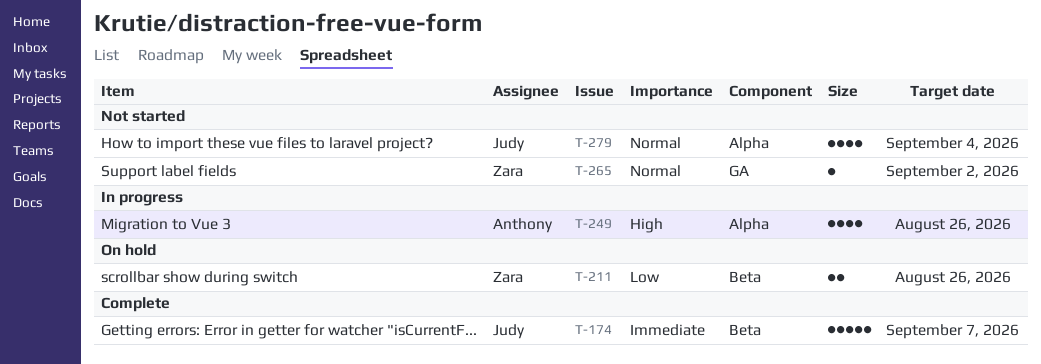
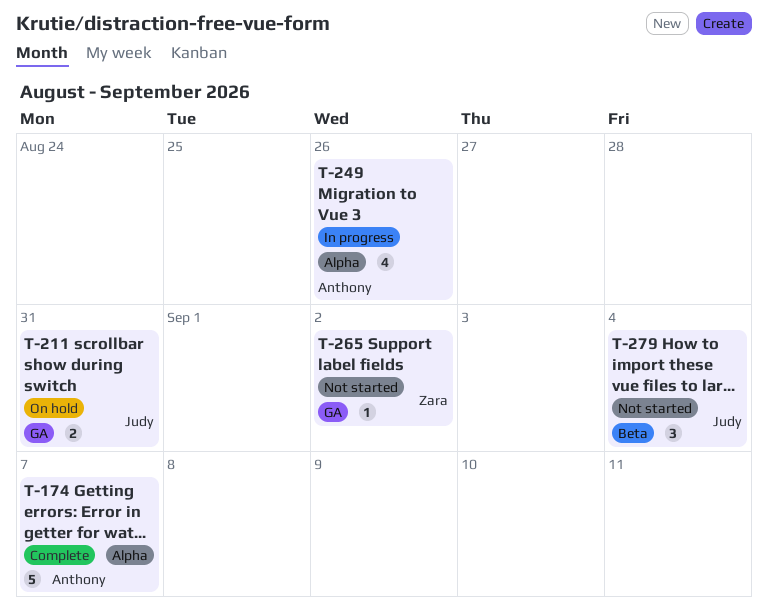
T-174, owner: Judy -> Anthony
T-174, label: Beta -> Alpha
T-211, owner: Zara -> Judy
T-211, label: Beta -> GA
T-211, due: Aug 26 -> Aug 31
T-279, label: Alpha -> Beta
T-279, estimate: 4 -> 3

